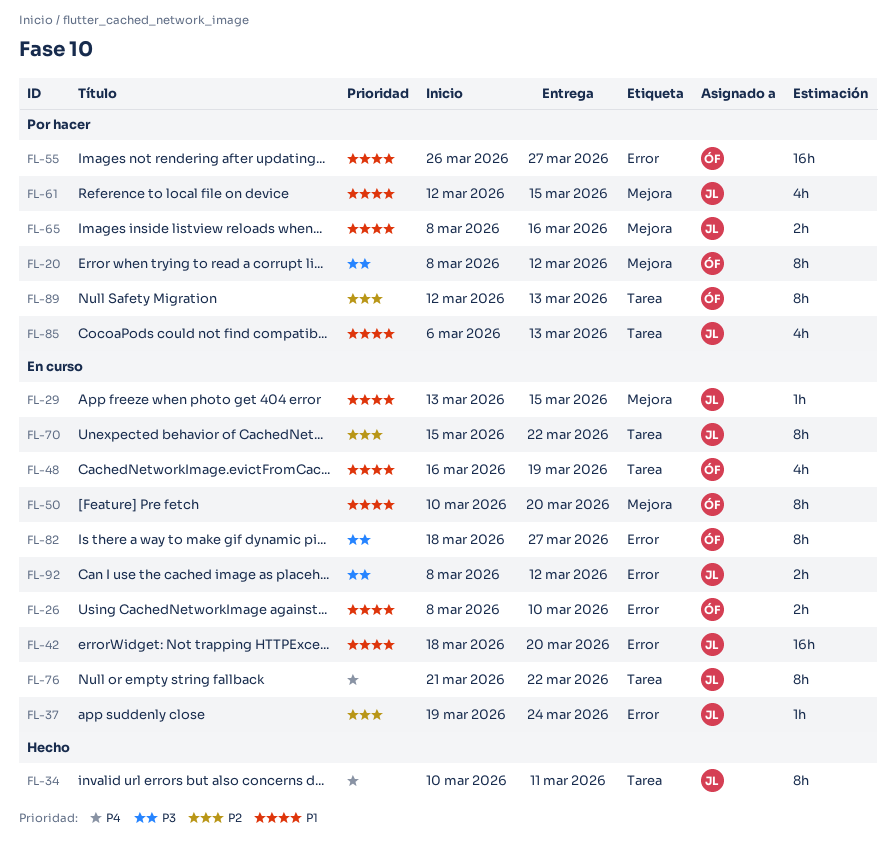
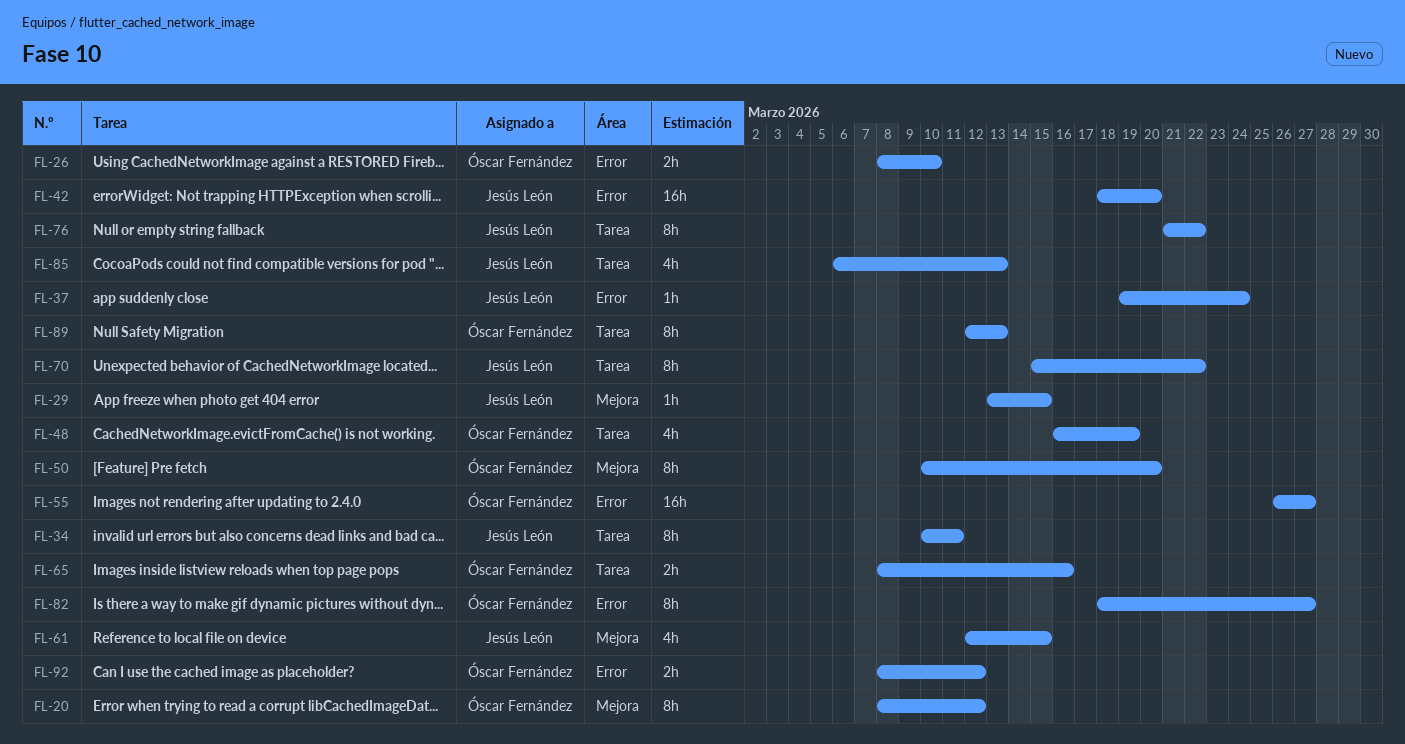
FL-65, owner: Jesús León -> Óscar Fernández
FL-65, label: Mejora -> Tarea
FL-92, owner: Jesús León -> Óscar Fernández

